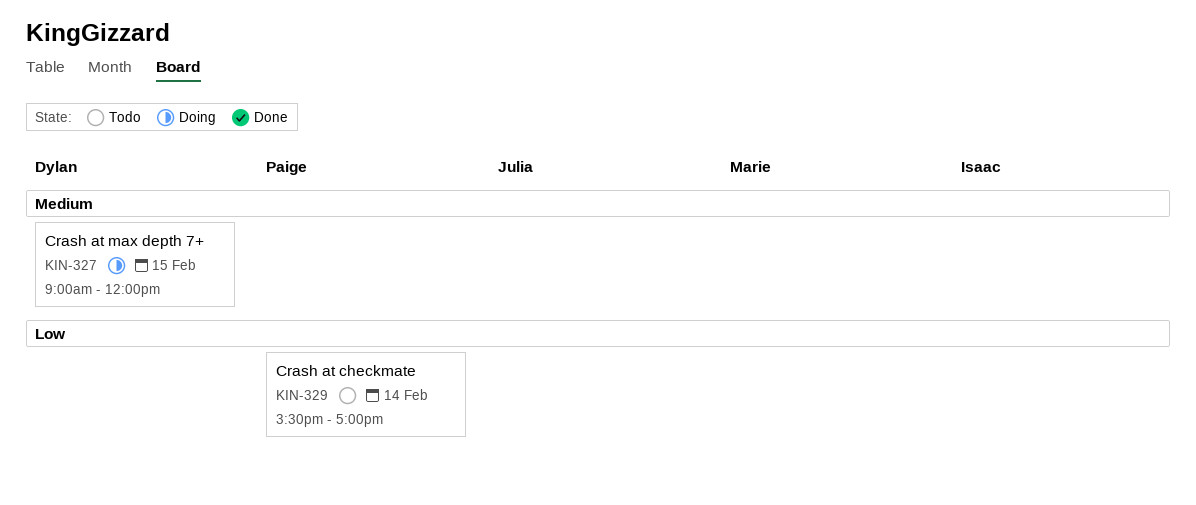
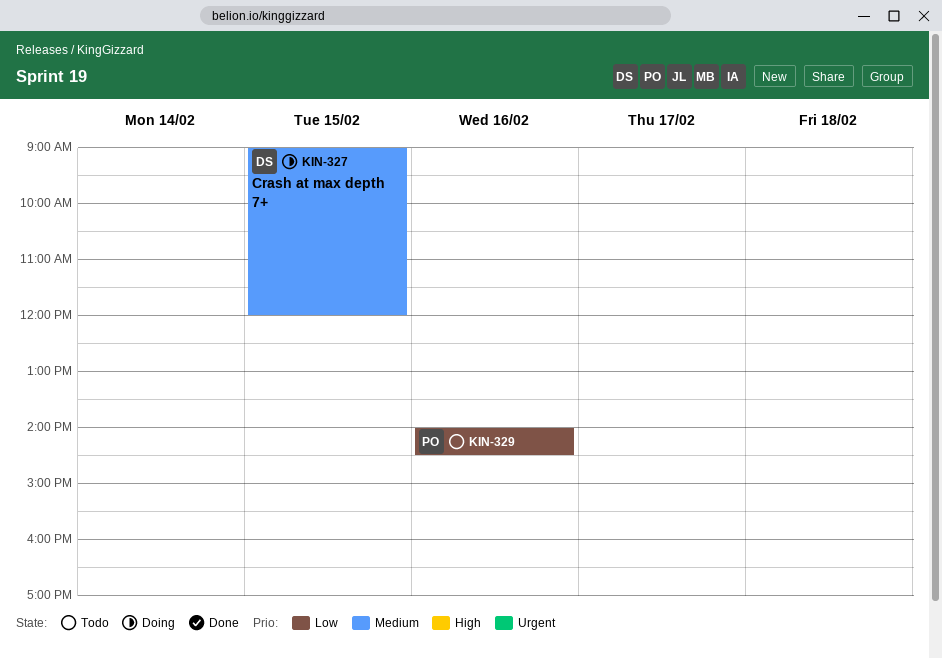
KIN-329, day: Feb 14 -> Feb 16
KIN-329, begins: 15:30 -> 14:00
KIN-329, ends: 17:00 -> 14:30

